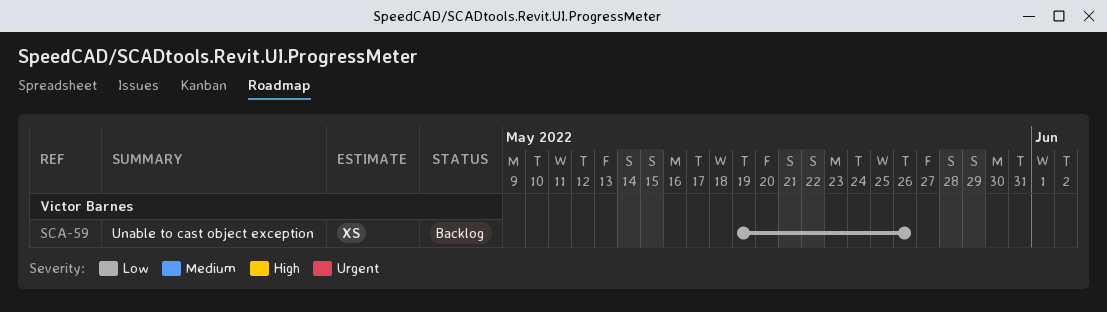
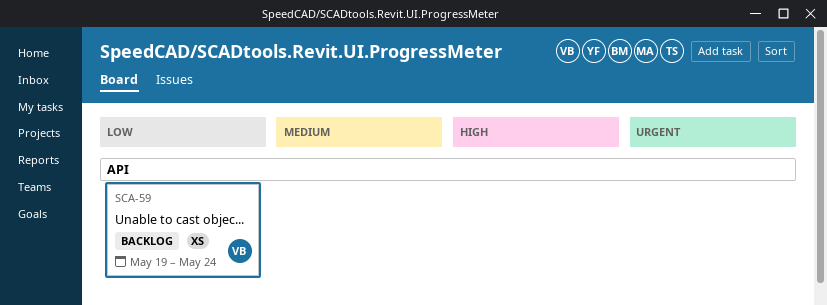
SCA-59, due: May 26 -> May 24

